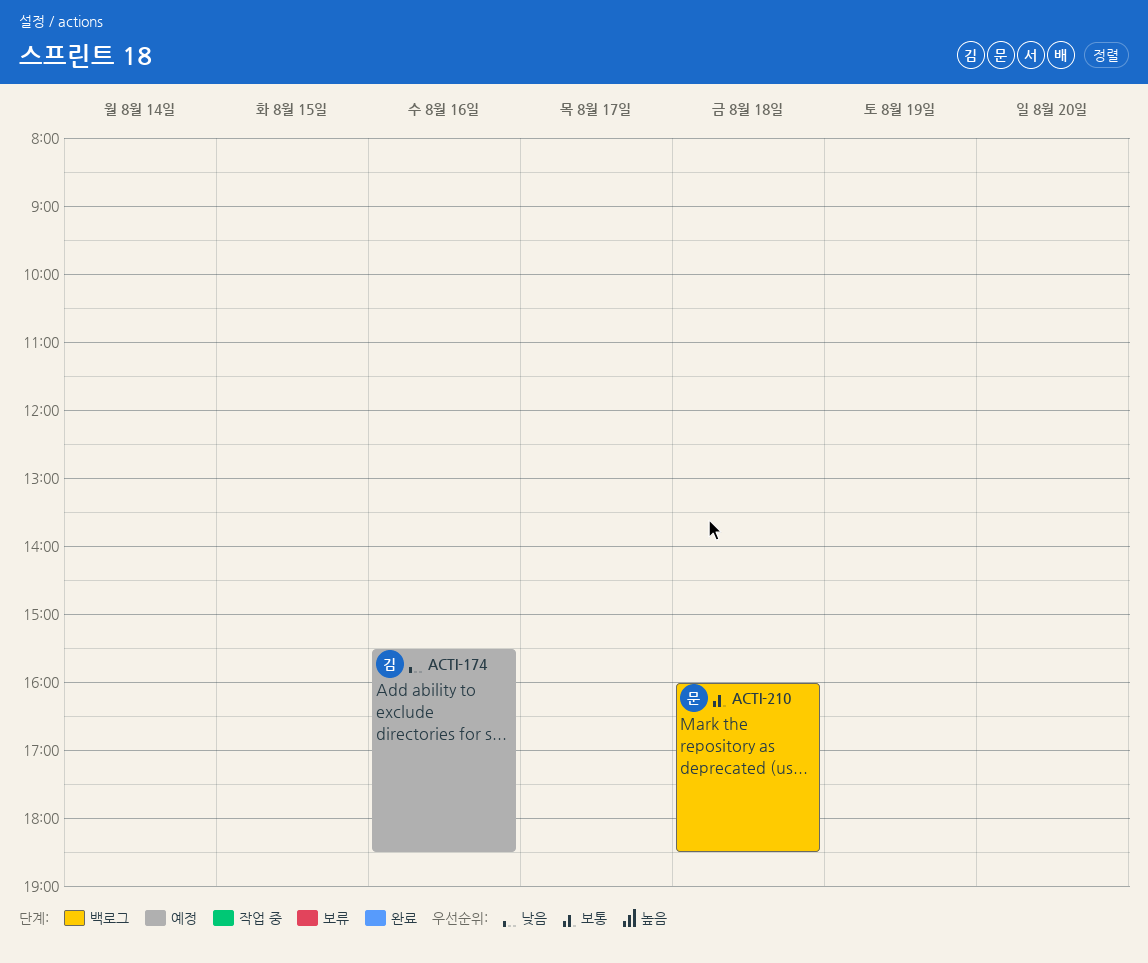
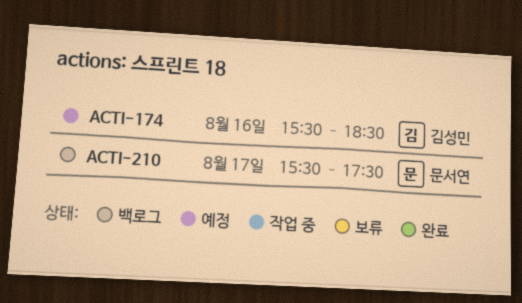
ACTI-210, day: Aug 18 -> Aug 17
ACTI-210, begins: 16:00 -> 15:30
ACTI-210, ends: 18:30 -> 17:30

